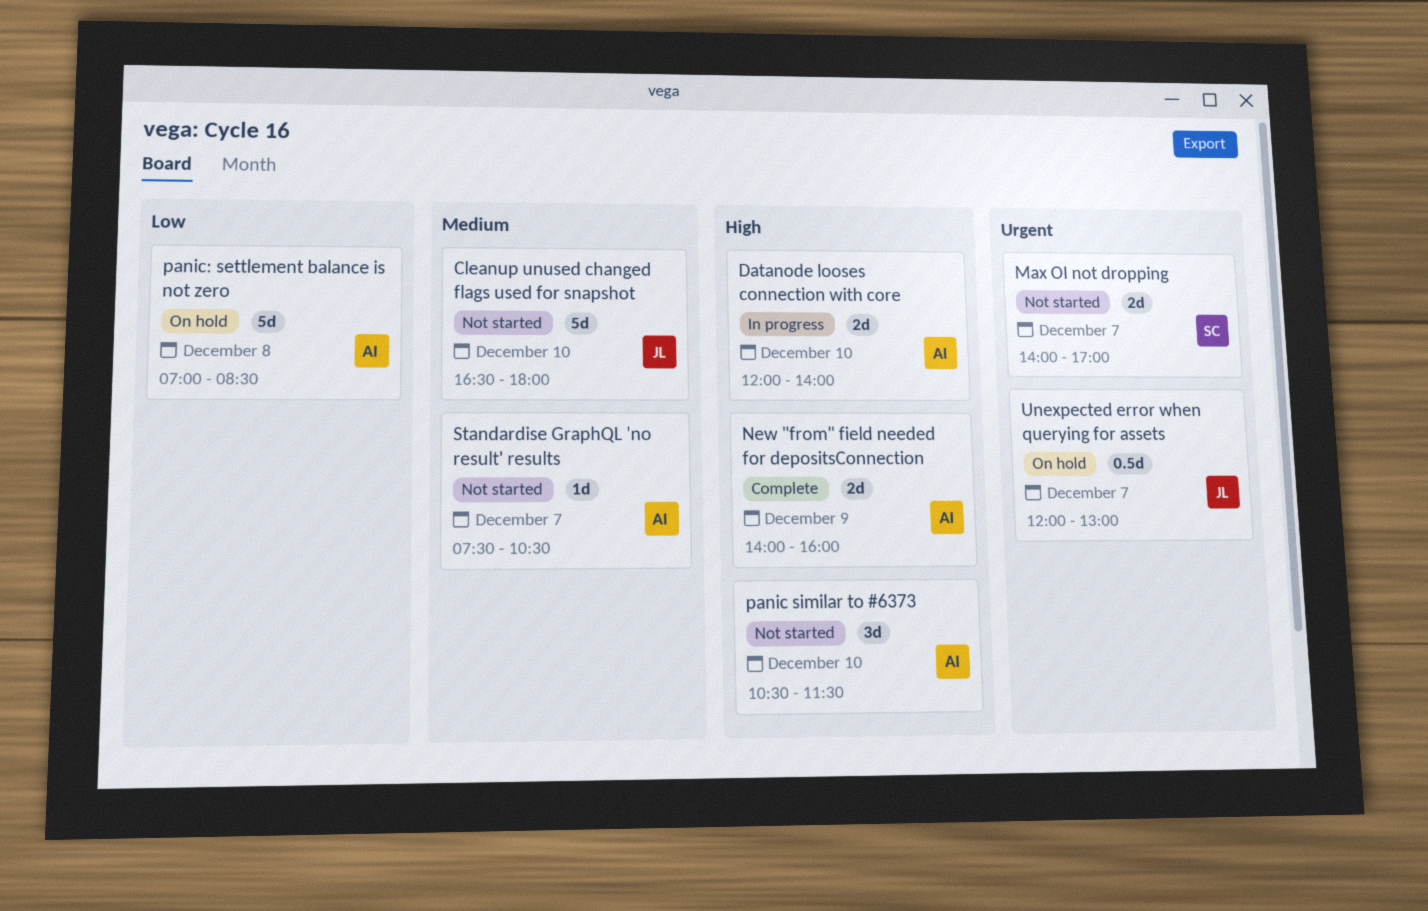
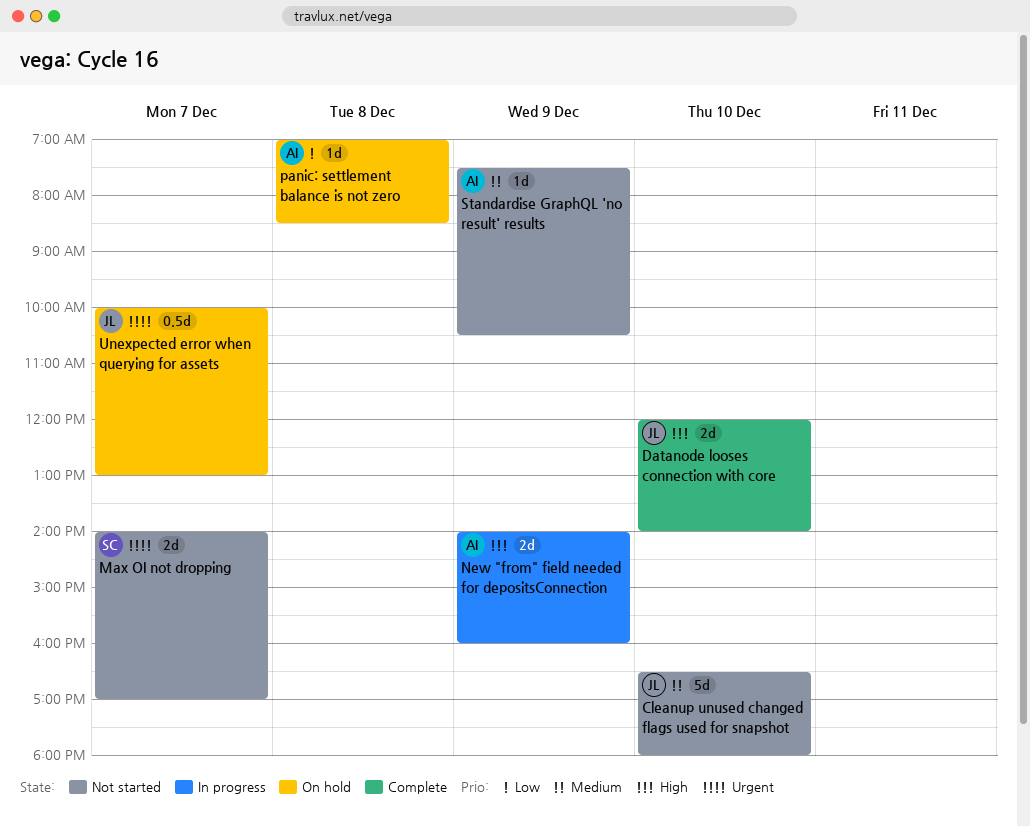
Datanode looses connection with core, status: In progress -> Complete
Datanode looses connection with core, owner: AI -> JL
New "from" field needed for depositsConnection, status: Complete -> In progress
panic similar to #6373: present -> none
panic: settlement balance is not zero, estimate: 5d -> 1d
Standardise GraphQL 'no result' results, day: Dec 7 -> Dec 9
Unexpected error when querying for assets, begins: 12:00 -> 10:00

